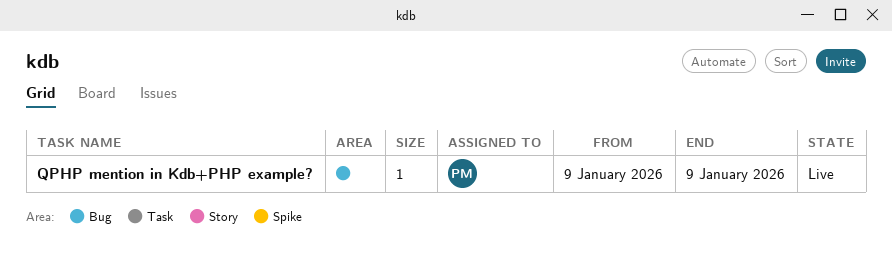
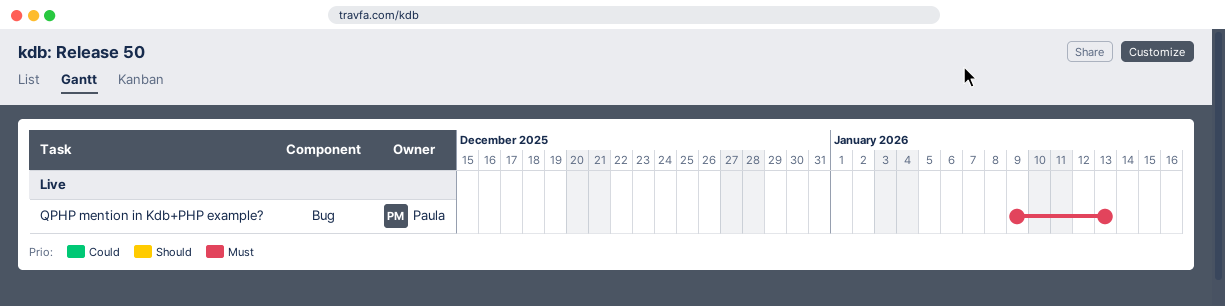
QPHP mention in Kdb+PHP example?, due: Jan 9 -> Jan 13

